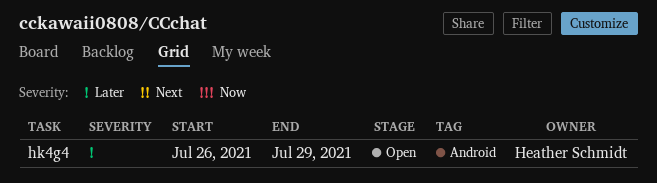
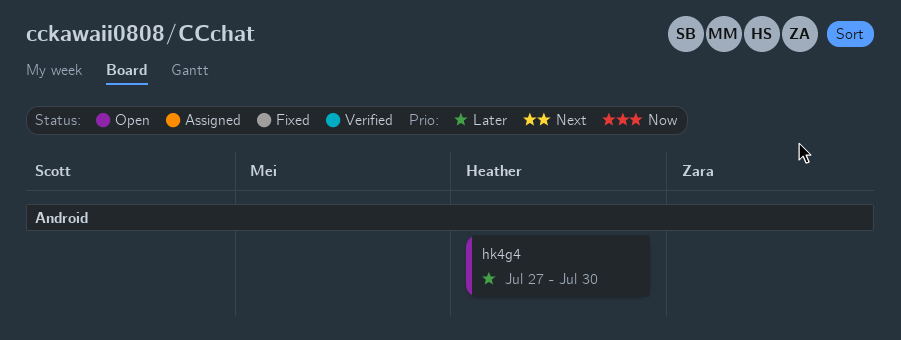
hk4g4, start: Jul 26 -> Jul 27
hk4g4, due: Jul 29 -> Jul 30

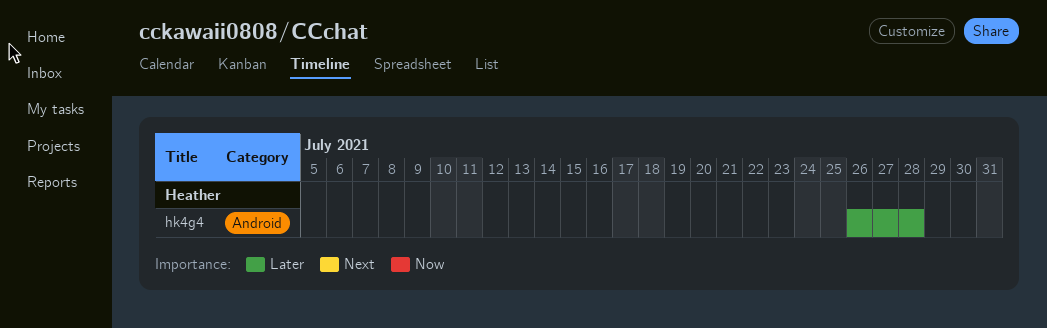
hk4g4, start: Jul 27 -> Jul 26
hk4g4, due: Jul 30 -> Jul 28

